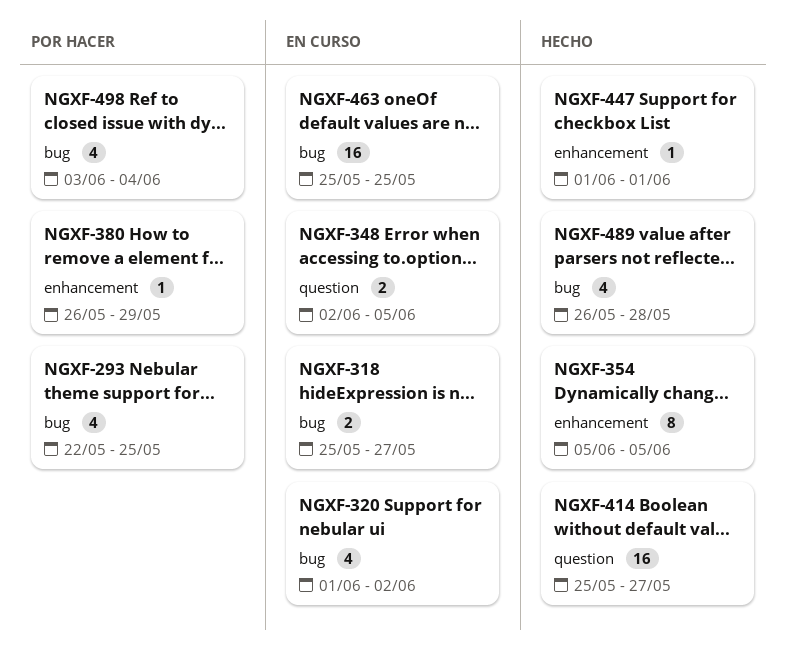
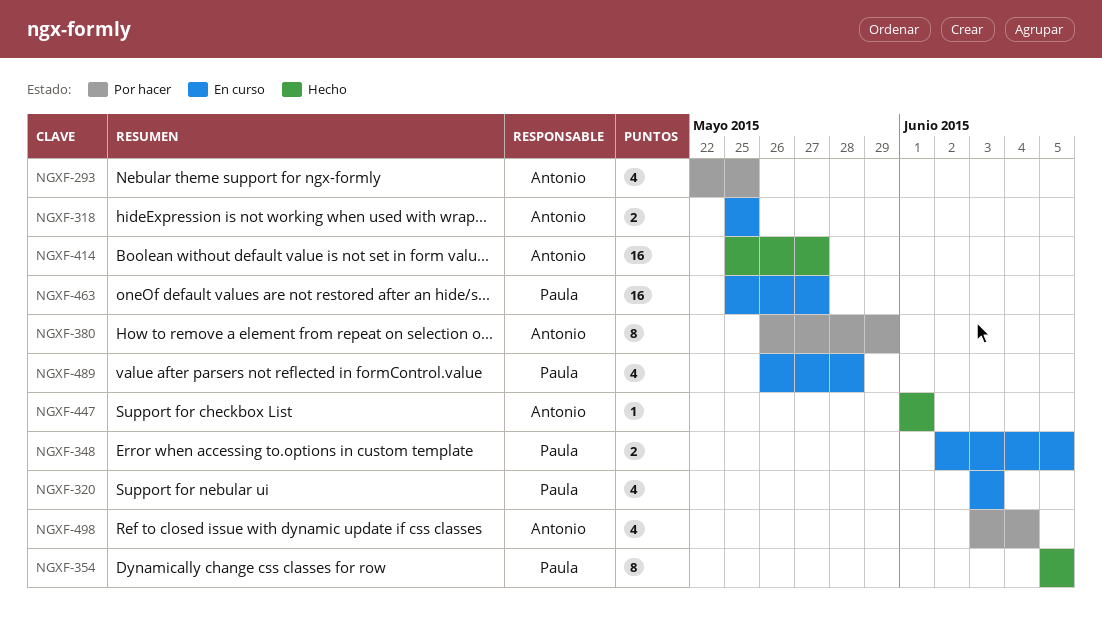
NGXF-318, due: May 27 -> May 25
NGXF-320, start: Jun 1 -> Jun 3
NGXF-320, due: Jun 2 -> Jun 3
NGXF-380, estimate: 1 -> 8
NGXF-463, due: May 25 -> May 27
NGXF-489, status: Hecho -> En curso

